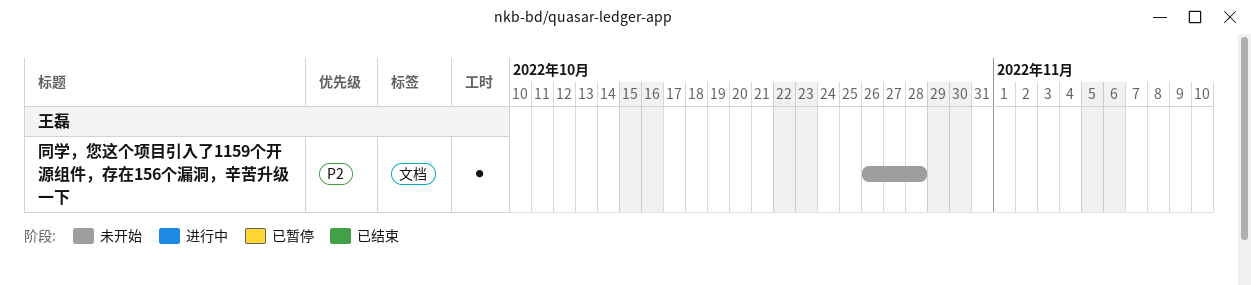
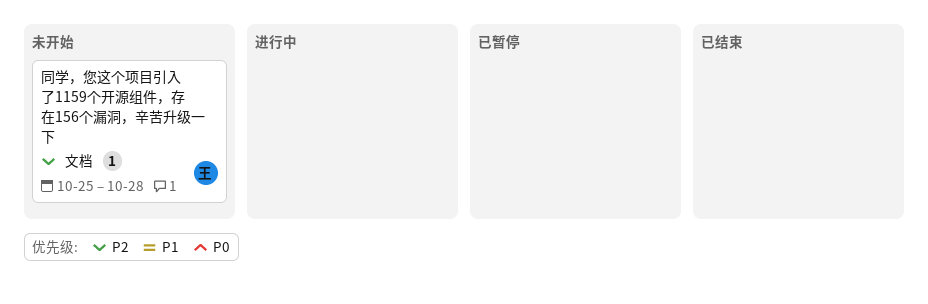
同学，您这个项目引入了1159个开源组件，存在156个漏洞，辛苦升级一下, start: Oct 26 -> Oct 25

